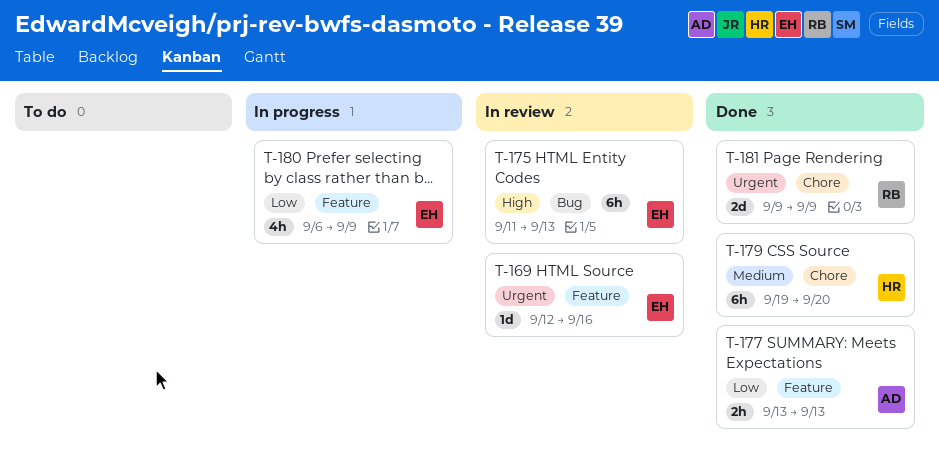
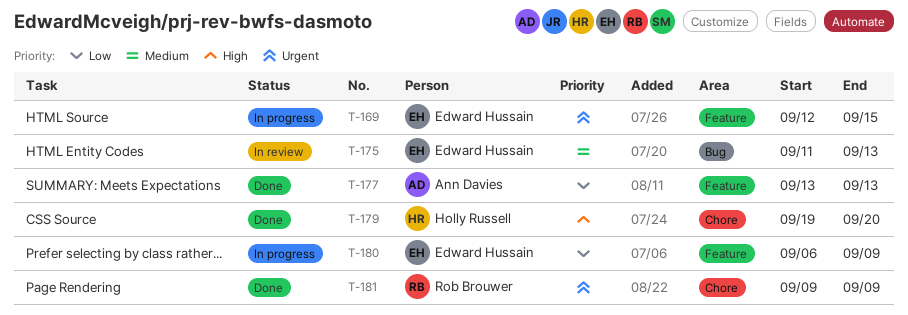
T-169, status: In review -> In progress
T-169, due: Sep 16 -> Sep 15
T-175, priority: High -> Medium
T-179, priority: Medium -> High

